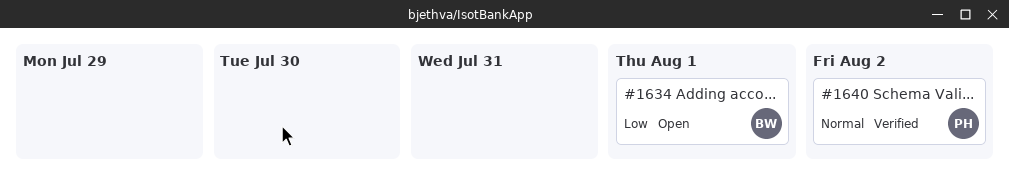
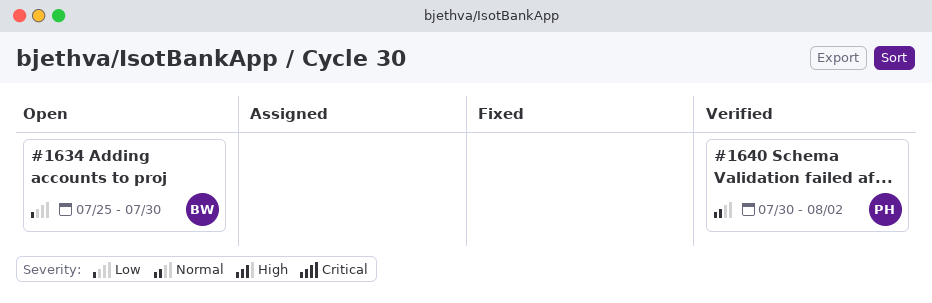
#1634, due: Aug 1 -> Jul 30

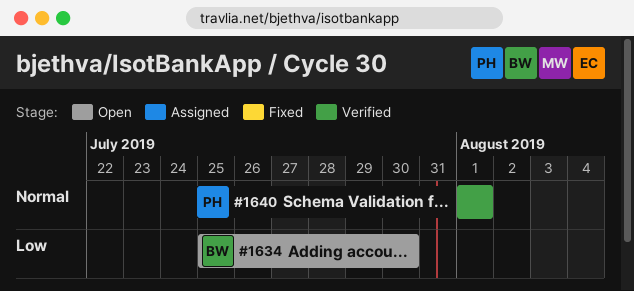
#1640, start: Jul 30 -> Aug 1
#1640, due: Aug 2 -> Aug 1

